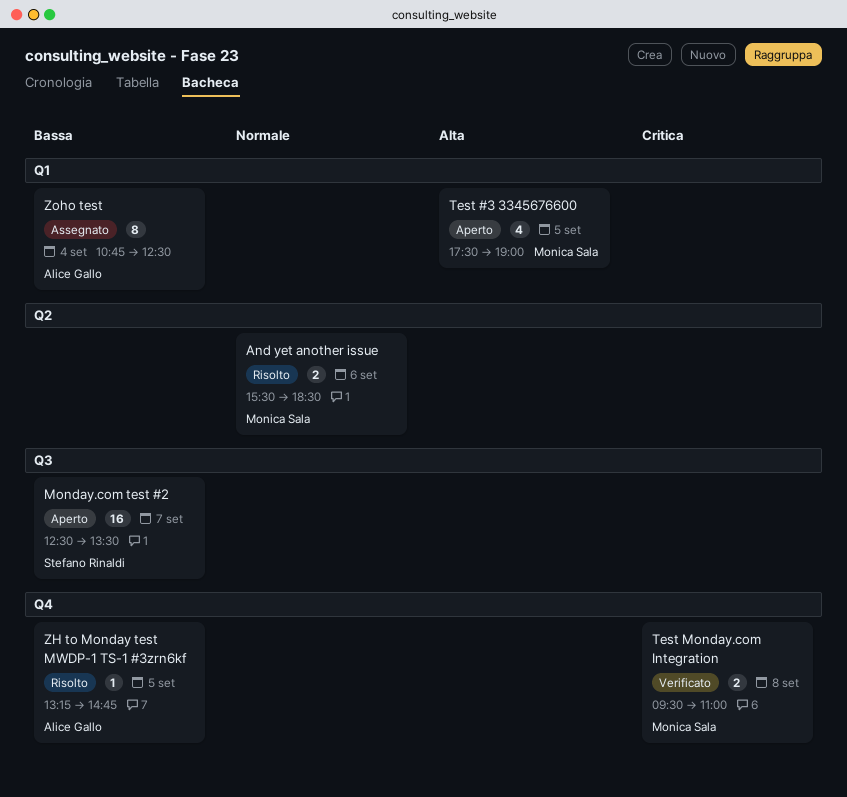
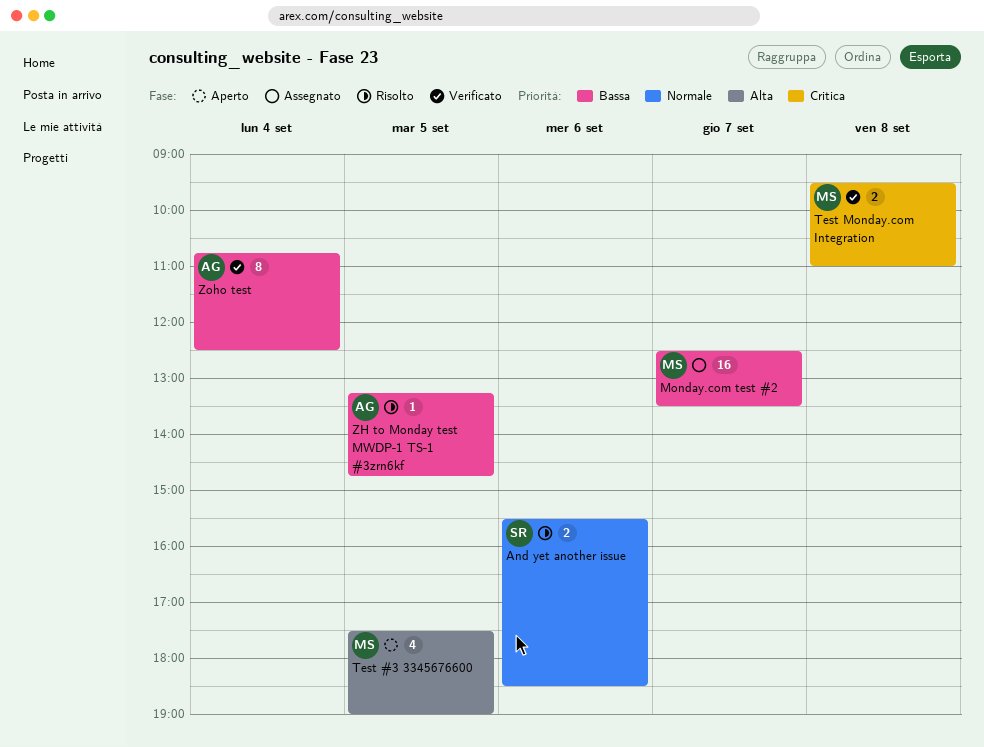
And yet another issue, owner: Monica Sala -> Stefano Rinaldi
Monday.com test #2, status: Aperto -> Assegnato
Monday.com test #2, owner: Stefano Rinaldi -> Monica Sala
Zoho test, status: Assegnato -> Verificato

